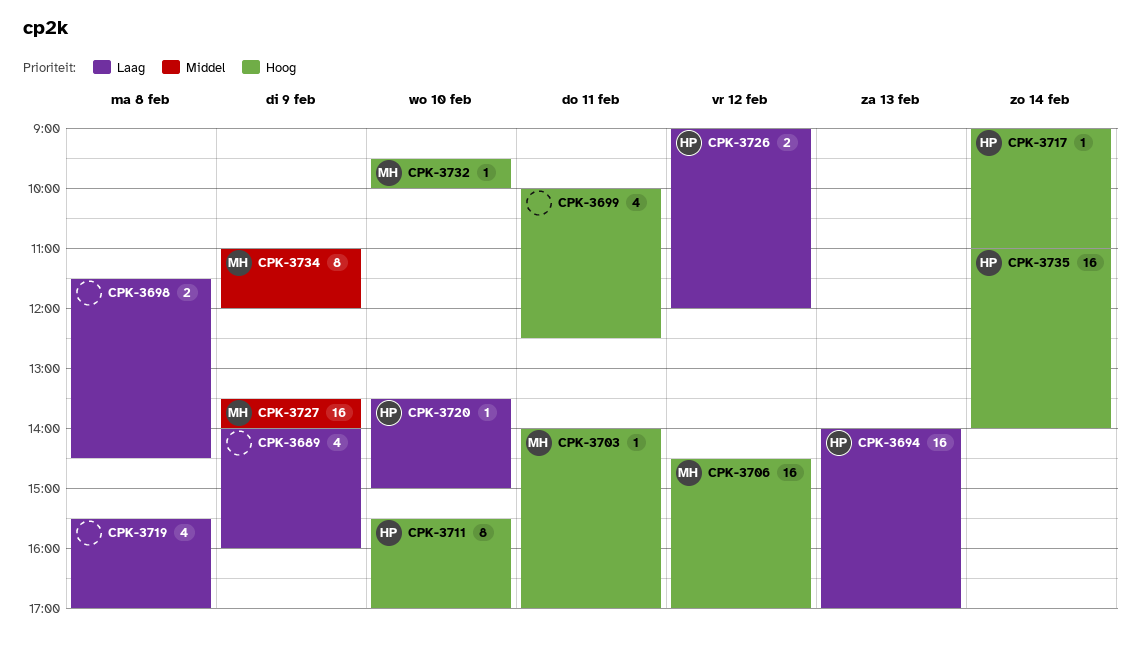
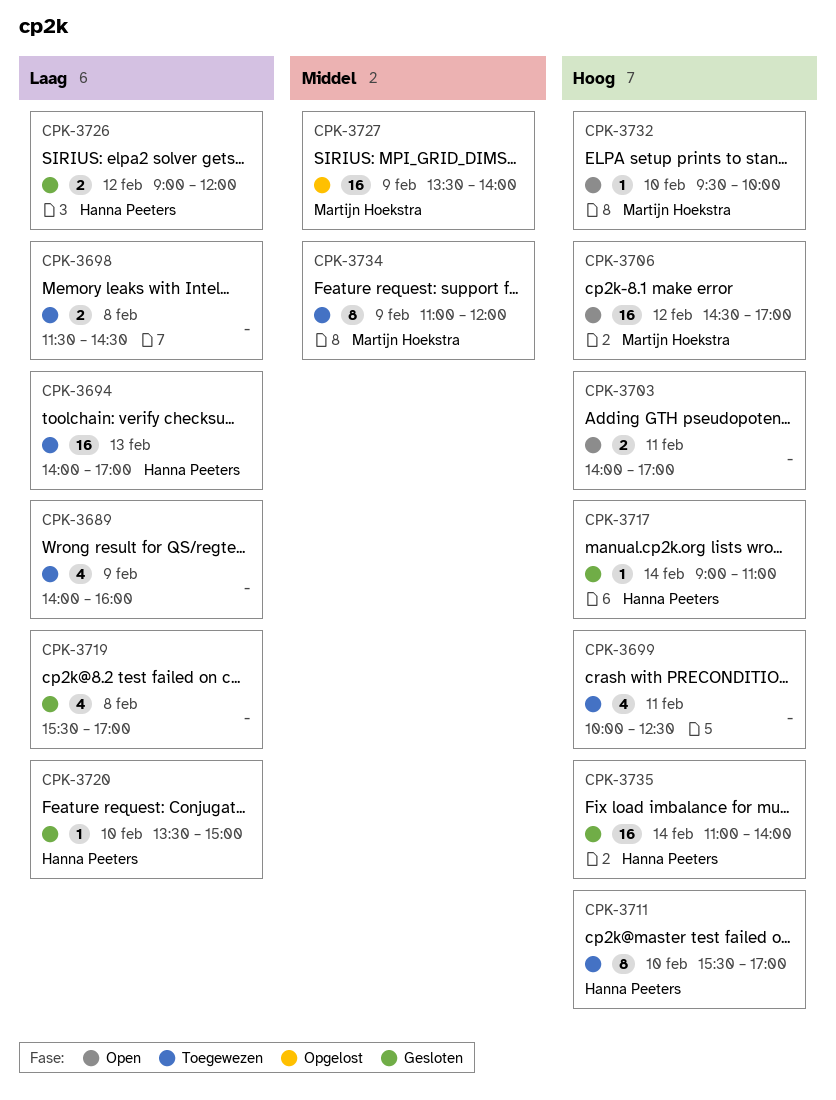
CPK-3703, owner: Martijn Hoekstra -> none
CPK-3703, estimate: 1 -> 2

